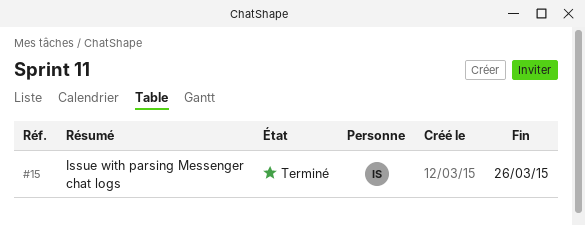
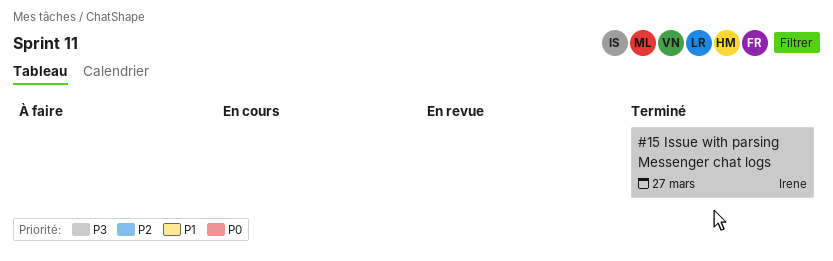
#15, due: Mar 26 -> Mar 27

